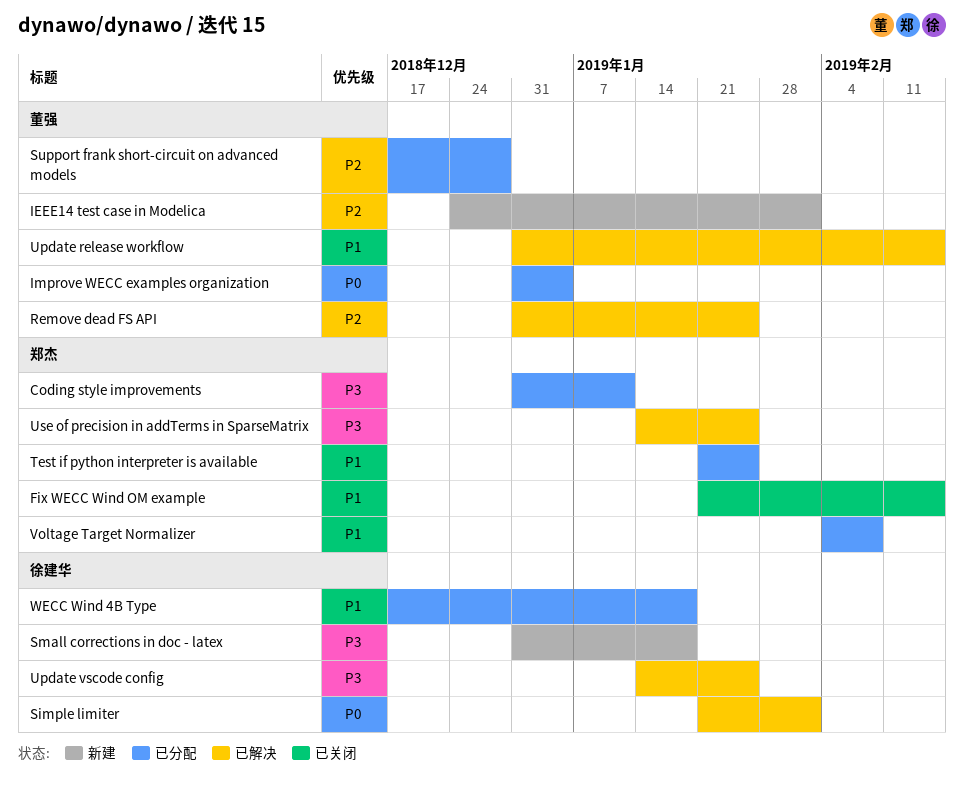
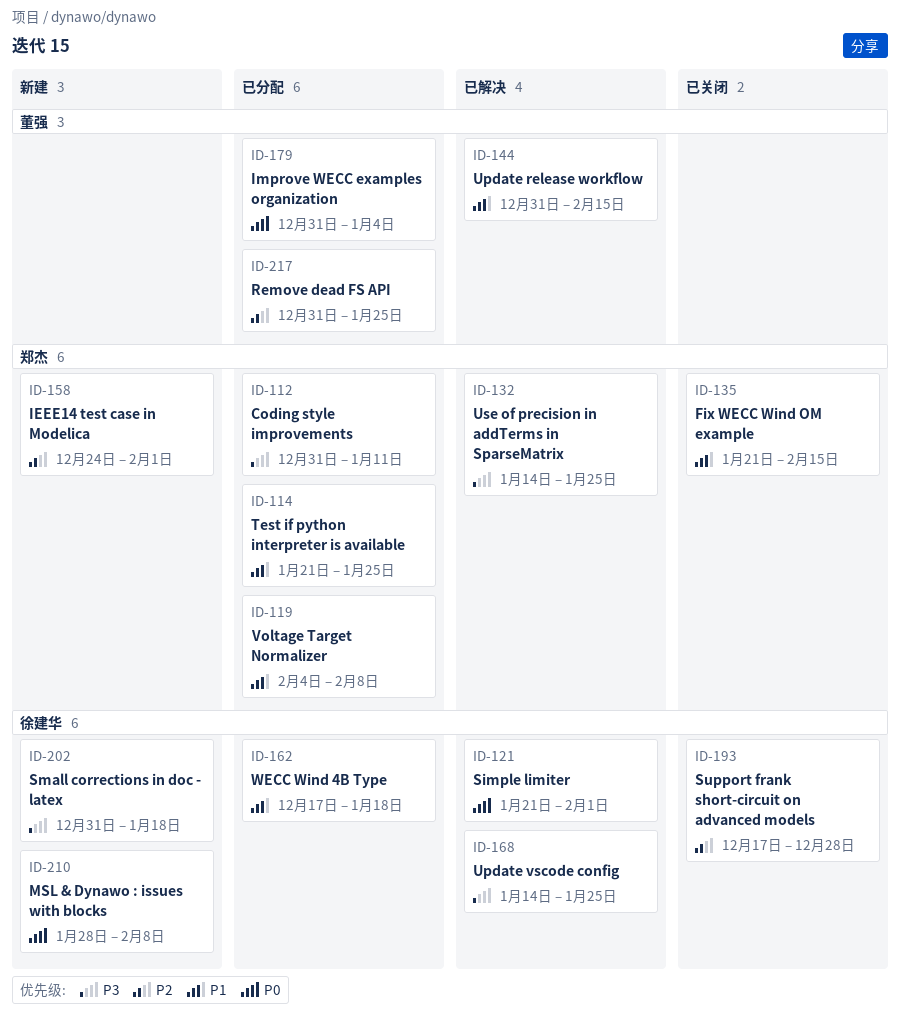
IEEE14 test case in Modelica, owner: 董强 -> 郑杰
MSL & Dynawo : issues with blocks: none -> present
Remove dead FS API, status: 已解决 -> 已分配
Support frank short-circuit on advanced models, status: 已分配 -> 已关闭
Support frank short-circuit on advanced models, owner: 董强 -> 徐建华

